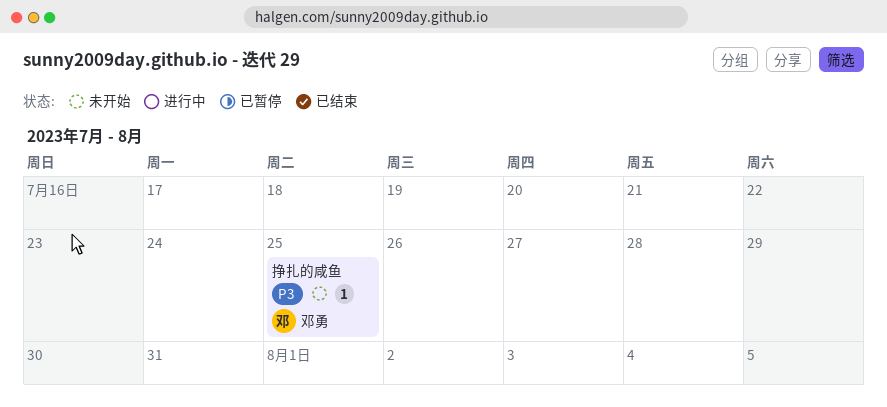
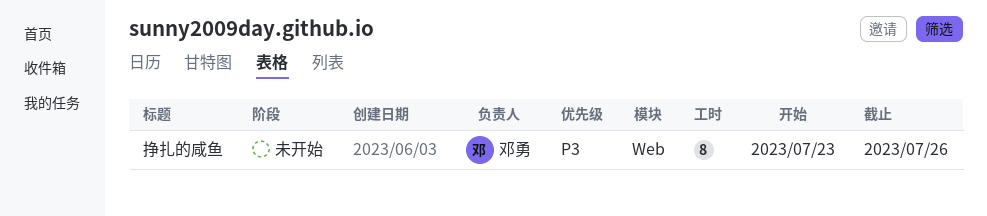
挣扎的咸鱼, estimate: 1 -> 8
挣扎的咸鱼, due: Jul 25 -> Jul 26

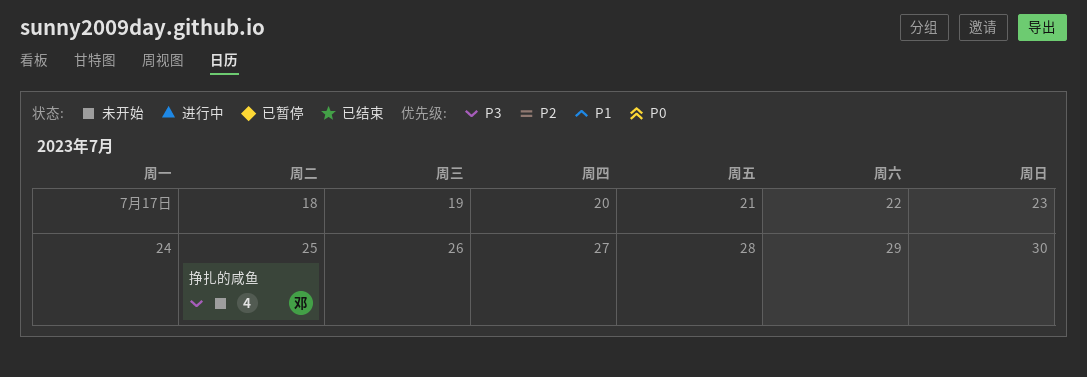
挣扎的咸鱼, estimate: 8 -> 4
挣扎的咸鱼, due: Jul 26 -> Jul 25

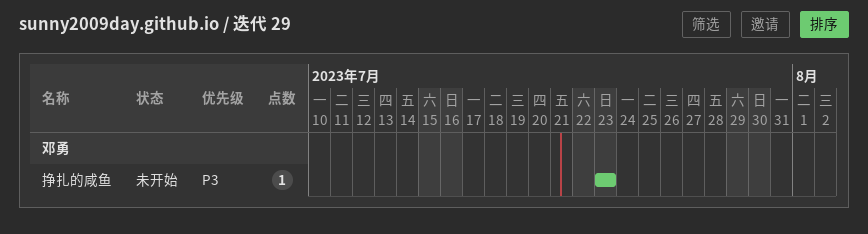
挣扎的咸鱼, estimate: 4 -> 1
挣扎的咸鱼, due: Jul 25 -> Jul 23

